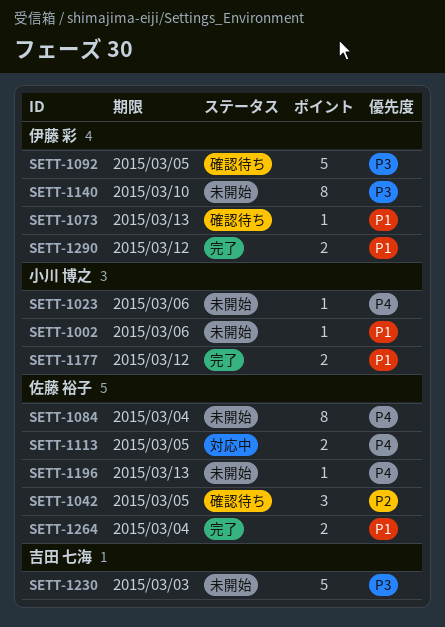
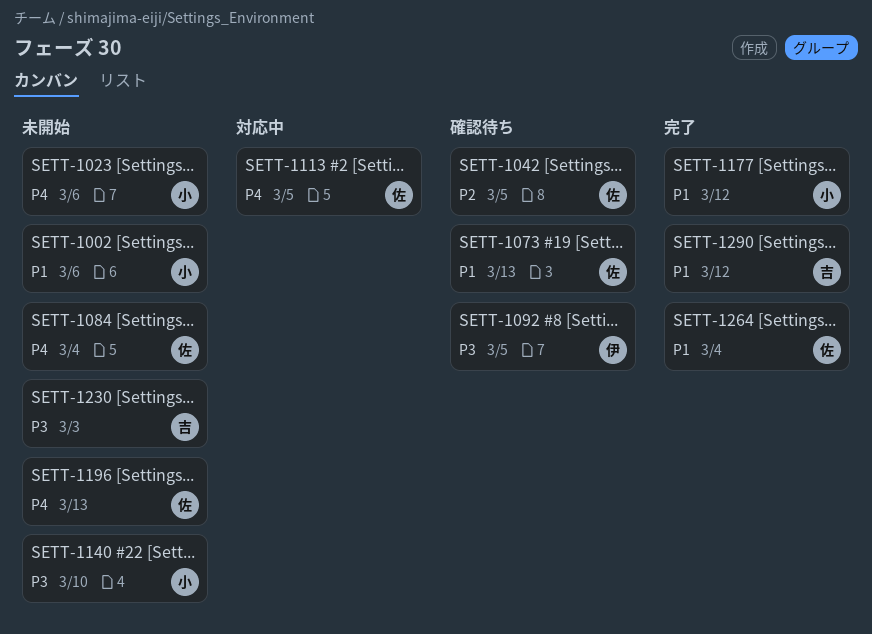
SETT-1073, owner: 伊藤 彩 -> 佐藤 裕子
SETT-1140, owner: 伊藤 彩 -> 小川 博之
SETT-1290, owner: 伊藤 彩 -> 吉田 七海

